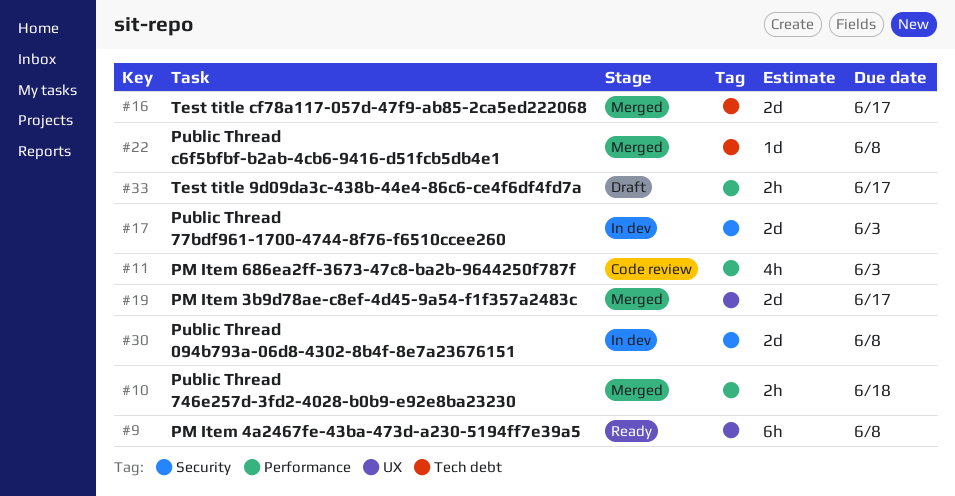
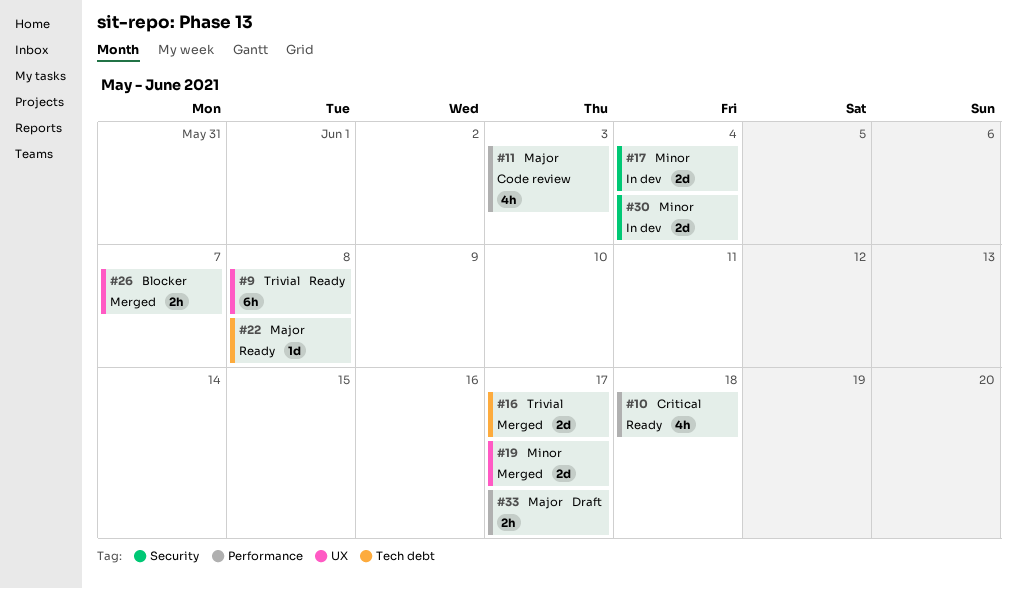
#10, status: Merged -> Ready
#10, estimate: 2h -> 4h
#17, due: Jun 3 -> Jun 4
#22, status: Merged -> Ready
#26: none -> present
#30, due: Jun 8 -> Jun 4

